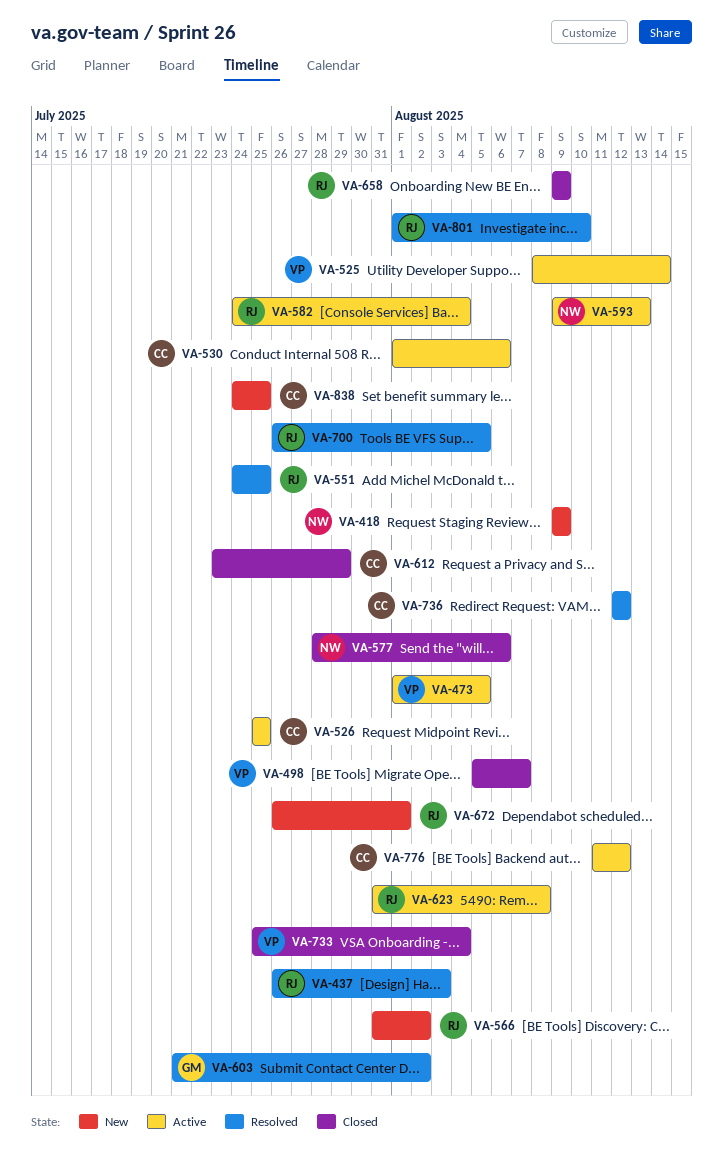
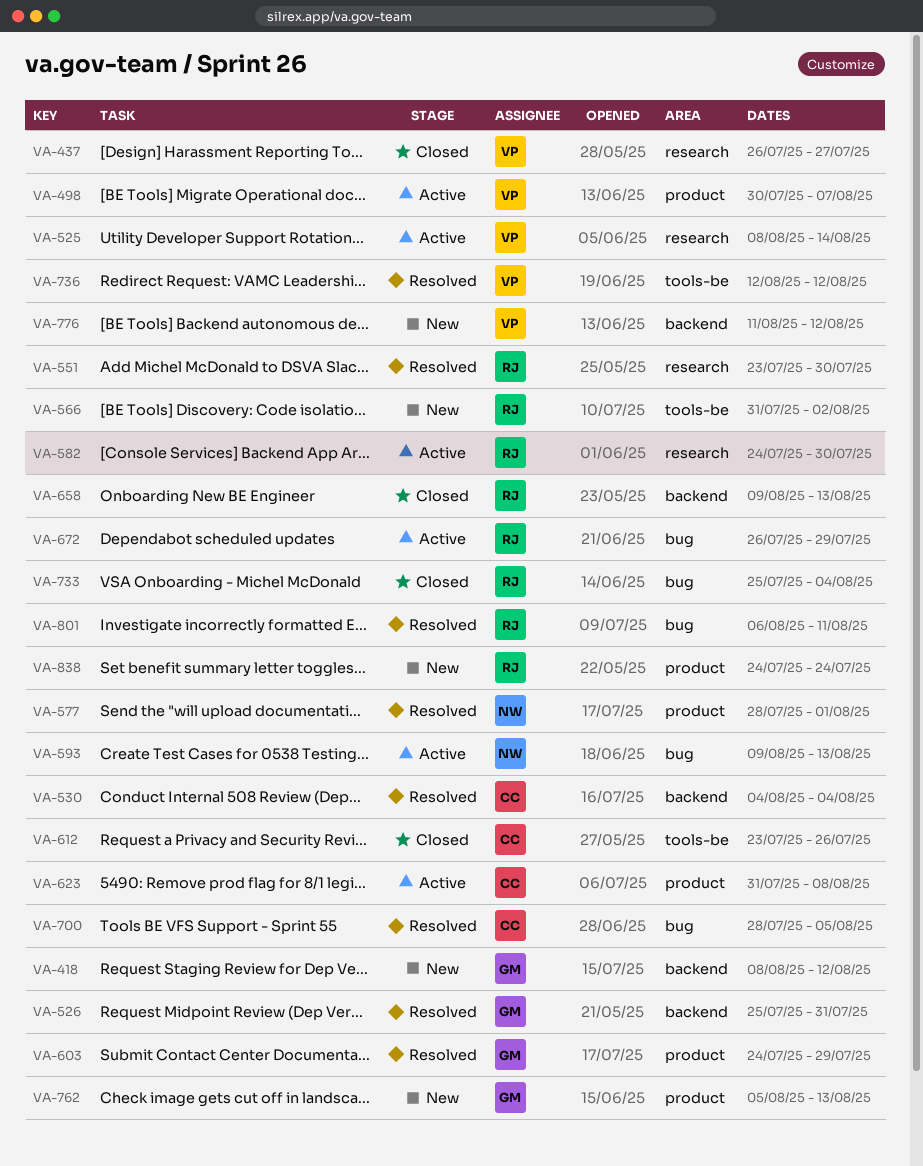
VA-418, owner: NW -> GM
VA-418, start: Aug 9 -> Aug 8
VA-418, due: Aug 9 -> Aug 12
VA-437, status: Resolved -> Closed
VA-437, owner: RJ -> VP
VA-437, due: Aug 3 -> Jul 27
VA-473: present -> none
VA-498, status: Closed -> Active
VA-498, start: Aug 5 -> Jul 30
VA-526, status: Active -> Resolved
VA-526, owner: CC -> GM
VA-526, due: Jul 25 -> Jul 31
VA-530, status: Active -> Resolved
VA-530, start: Aug 1 -> Aug 4
VA-530, due: Aug 6 -> Aug 4
VA-551, start: Jul 24 -> Jul 23
VA-551, due: Jul 25 -> Jul 30
VA-577, status: Closed -> Resolved
VA-577, due: Aug 6 -> Aug 1
VA-582, due: Aug 4 -> Jul 30
VA-603, start: Jul 21 -> Jul 24
VA-603, due: Aug 2 -> Jul 29
VA-612, due: Jul 29 -> Jul 26
VA-623, owner: RJ -> CC
VA-658, due: Aug 9 -> Aug 13
VA-672, status: New -> Active
VA-672, due: Aug 1 -> Jul 29
VA-700, owner: RJ -> CC
VA-700, start: Jul 26 -> Jul 28
VA-733, owner: VP -> RJ
VA-736, owner: CC -> VP
VA-762: none -> present
VA-776, status: Active -> New
VA-776, owner: CC -> VP
VA-801, start: Aug 1 -> Aug 6
VA-801, due: Aug 10 -> Aug 11
VA-838, owner: CC -> RJ
VA-838, due: Jul 25 -> Jul 24

